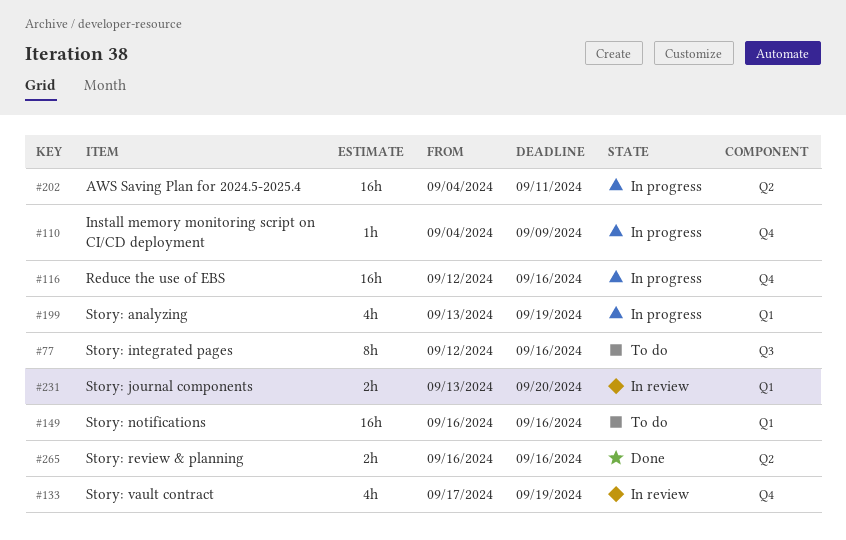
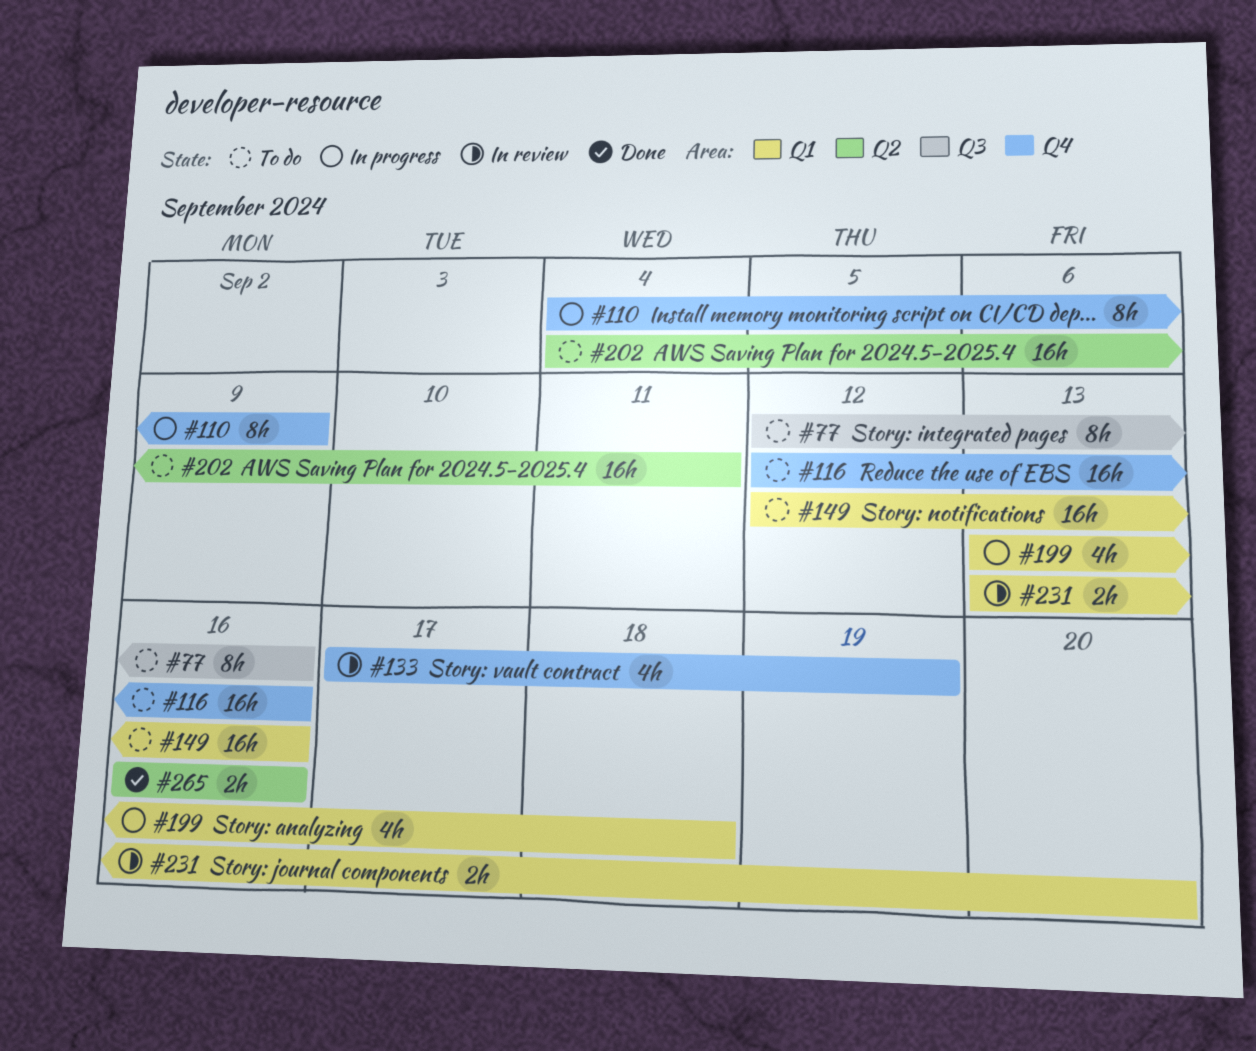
#110, estimate: 1h -> 8h
#116, status: In progress -> To do
#149, start: Sep 16 -> Sep 12
#199, due: Sep 19 -> Sep 18
#202, status: In progress -> To do

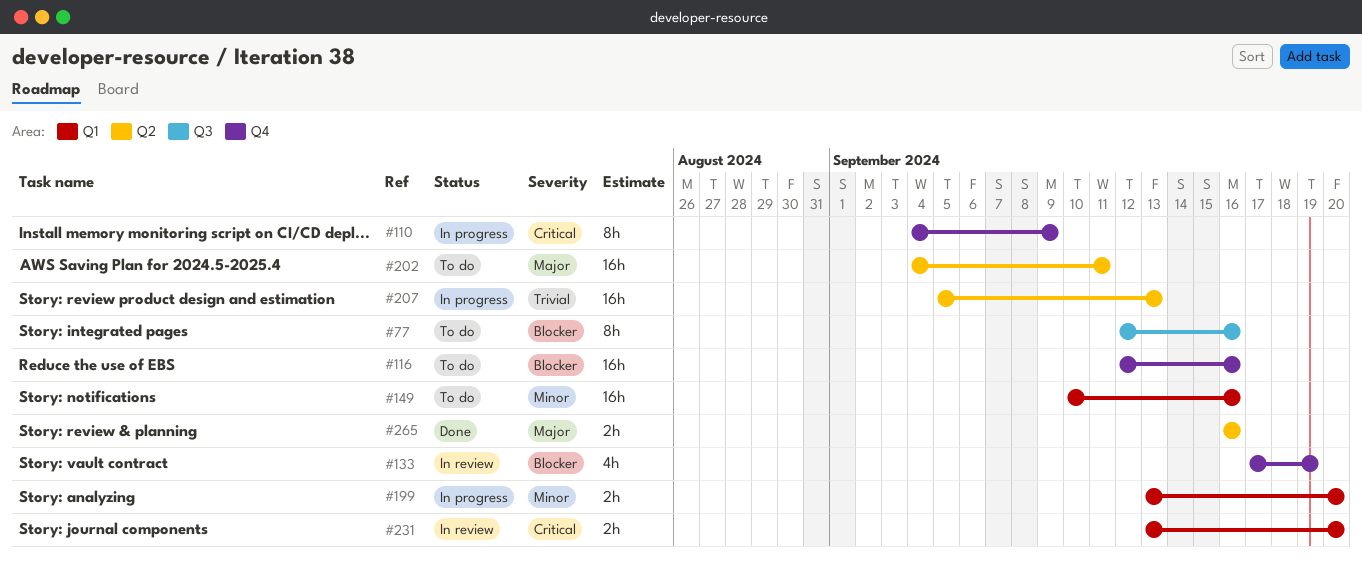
#149, start: Sep 12 -> Sep 10
#199, estimate: 4h -> 2h
#199, due: Sep 18 -> Sep 20
#207: none -> present

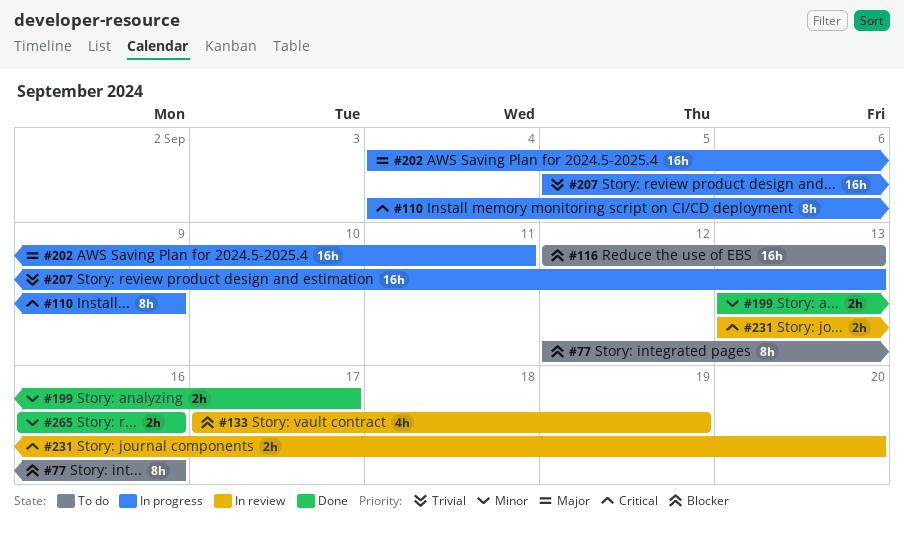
#116, due: Sep 16 -> Sep 13
#149: present -> none
#199, status: In progress -> Done
#199, due: Sep 20 -> Sep 17
#202, status: To do -> In progress
#265, priority: Major -> Minor

